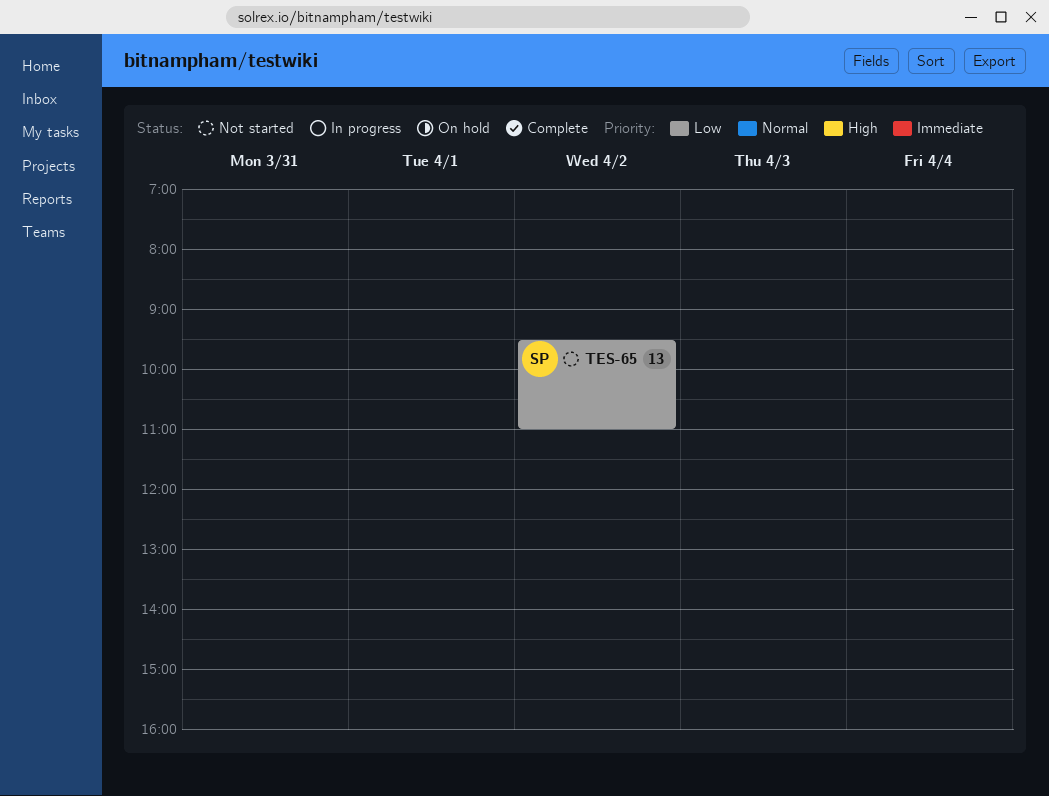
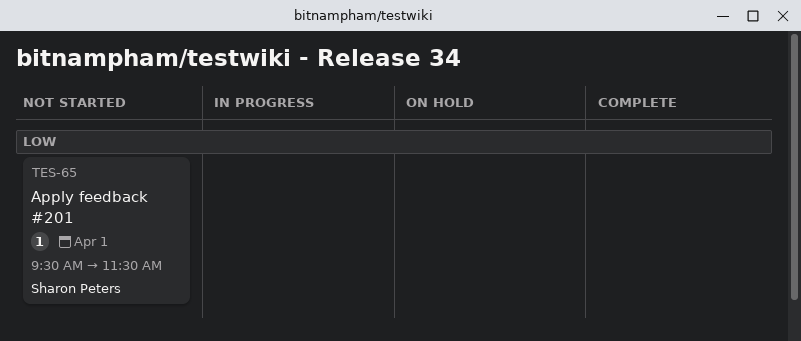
TES-65, estimate: 13 -> 1
TES-65, day: Apr 2 -> Apr 1
TES-65, ends: 11:00 -> 11:30

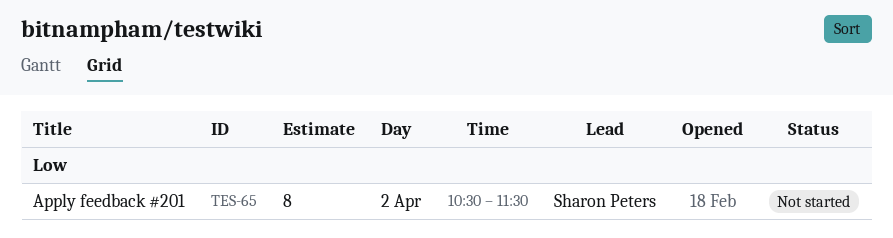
TES-65, estimate: 1 -> 8
TES-65, day: Apr 1 -> Apr 2
TES-65, begins: 09:30 -> 10:30

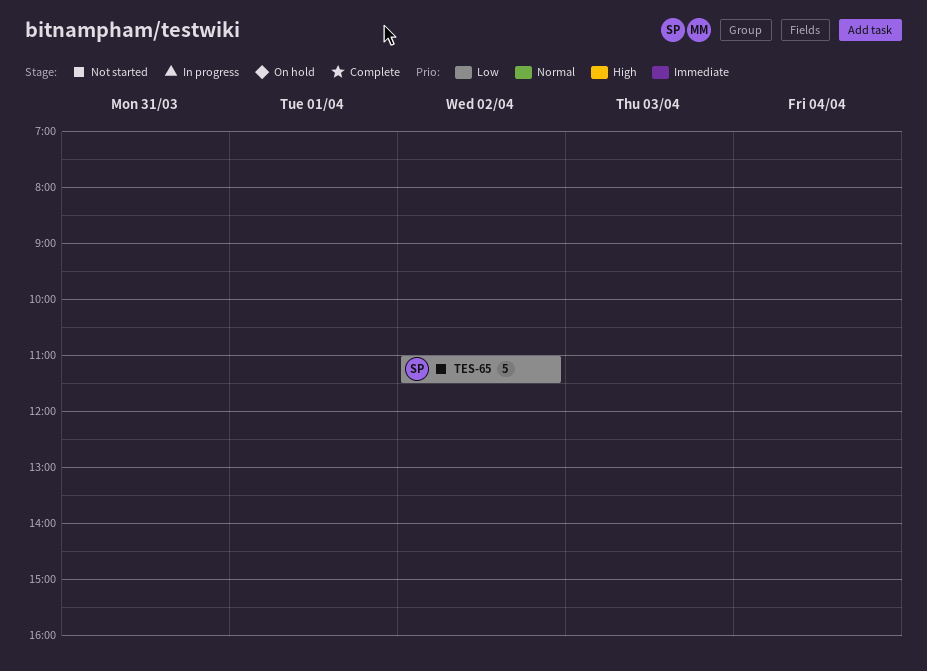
TES-65, estimate: 8 -> 5
TES-65, begins: 10:30 -> 11:00

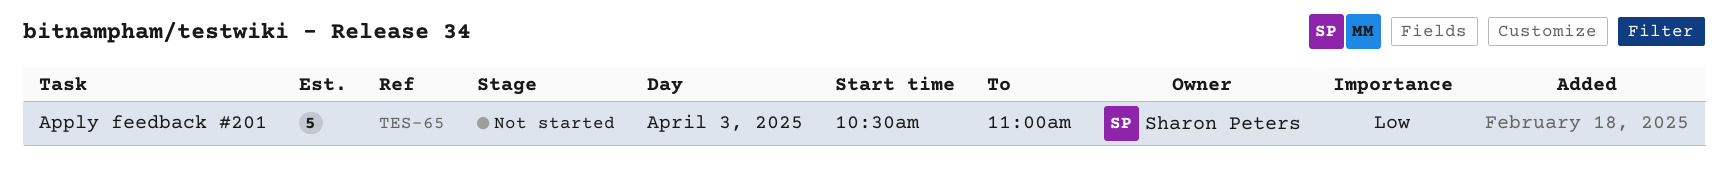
TES-65, day: Apr 2 -> Apr 3
TES-65, begins: 11:00 -> 10:30
TES-65, ends: 11:30 -> 11:00

